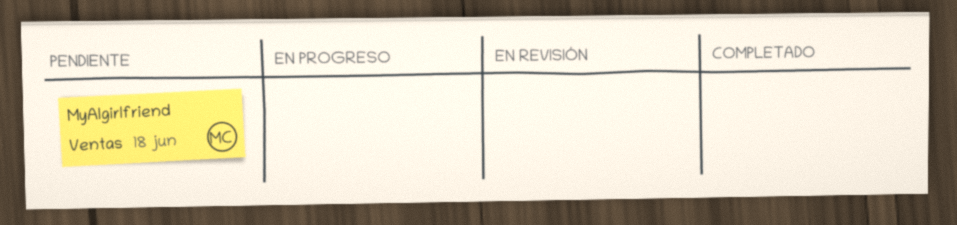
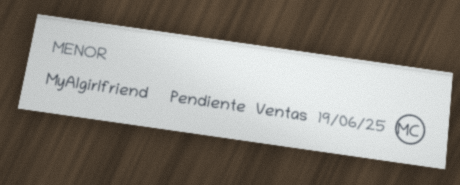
MyAIgirlfriend, due: Jun 18 -> Jun 19

